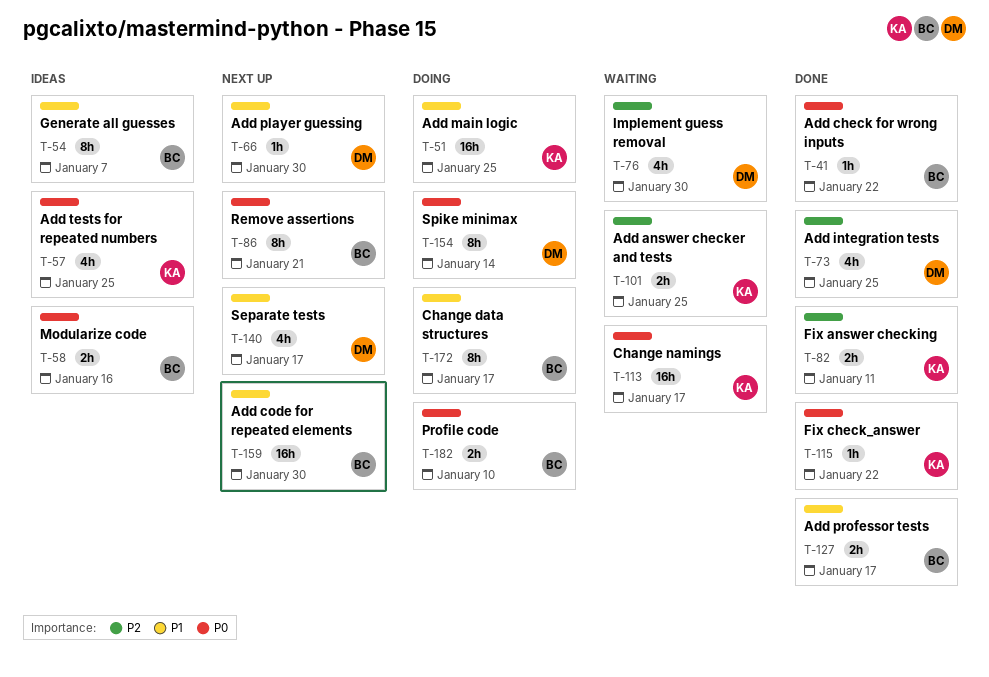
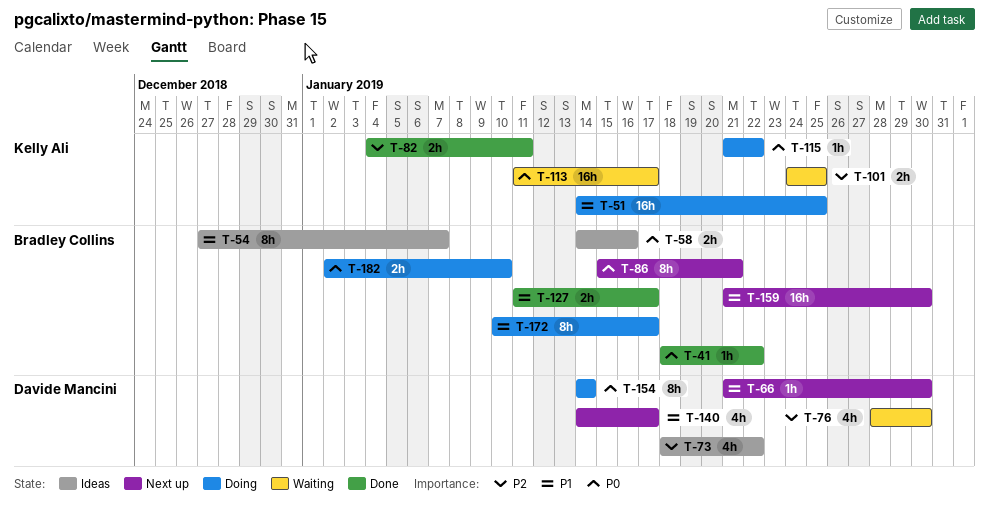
T-57: present -> none
T-73, status: Done -> Ideas
T-73, due: Jan 25 -> Jan 22
T-115, status: Done -> Doing

